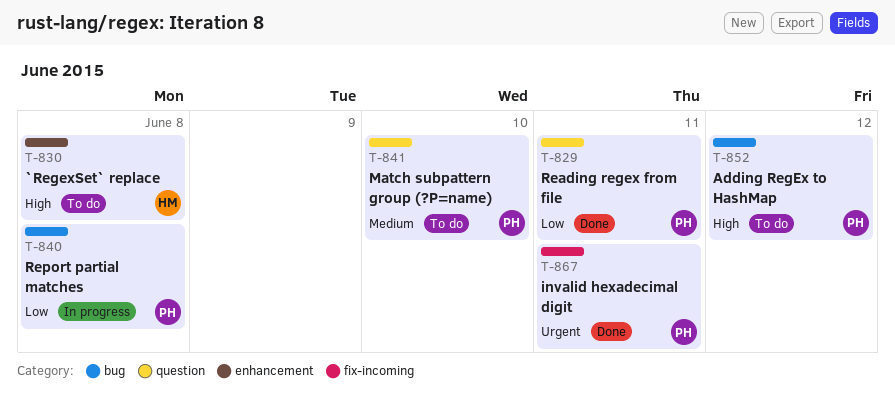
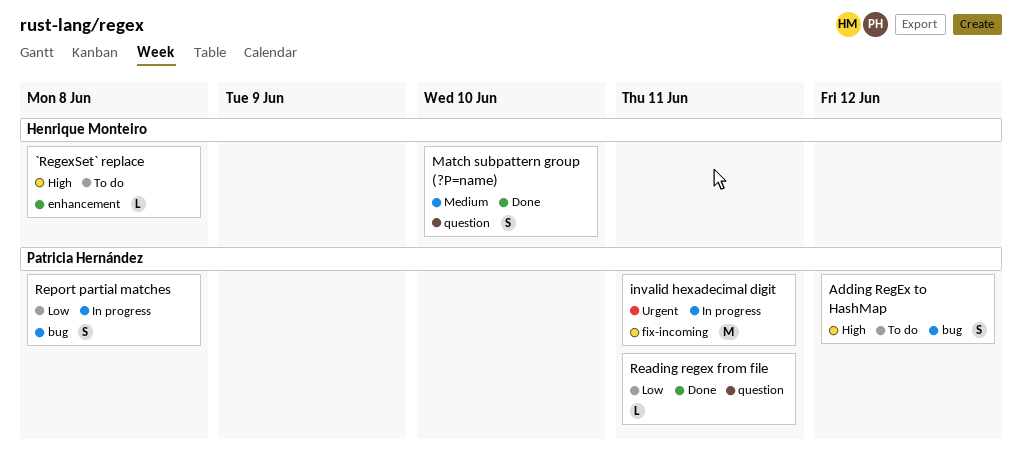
invalid hexadecimal digit, status: Done -> In progress
Match subpattern group (?P=name), status: To do -> Done
Match subpattern group (?P=name), owner: Patricia Hernández -> Henrique Monteiro

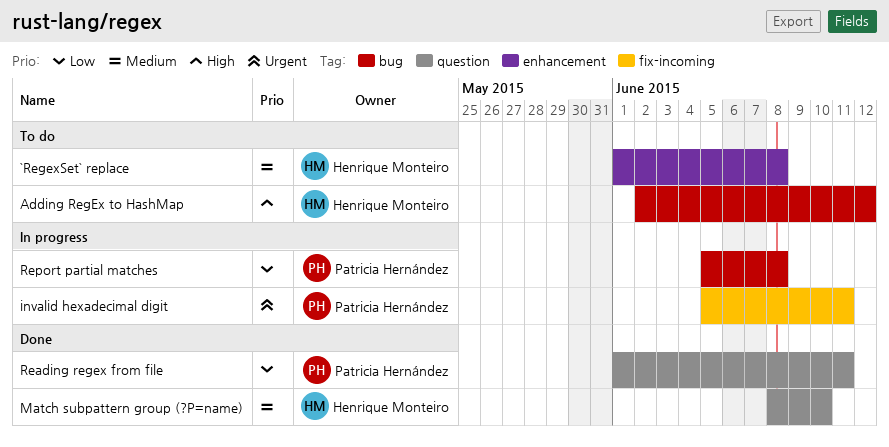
`RegexSet` replace, priority: High -> Medium
Adding RegEx to HashMap, owner: Patricia Hernández -> Henrique Monteiro

